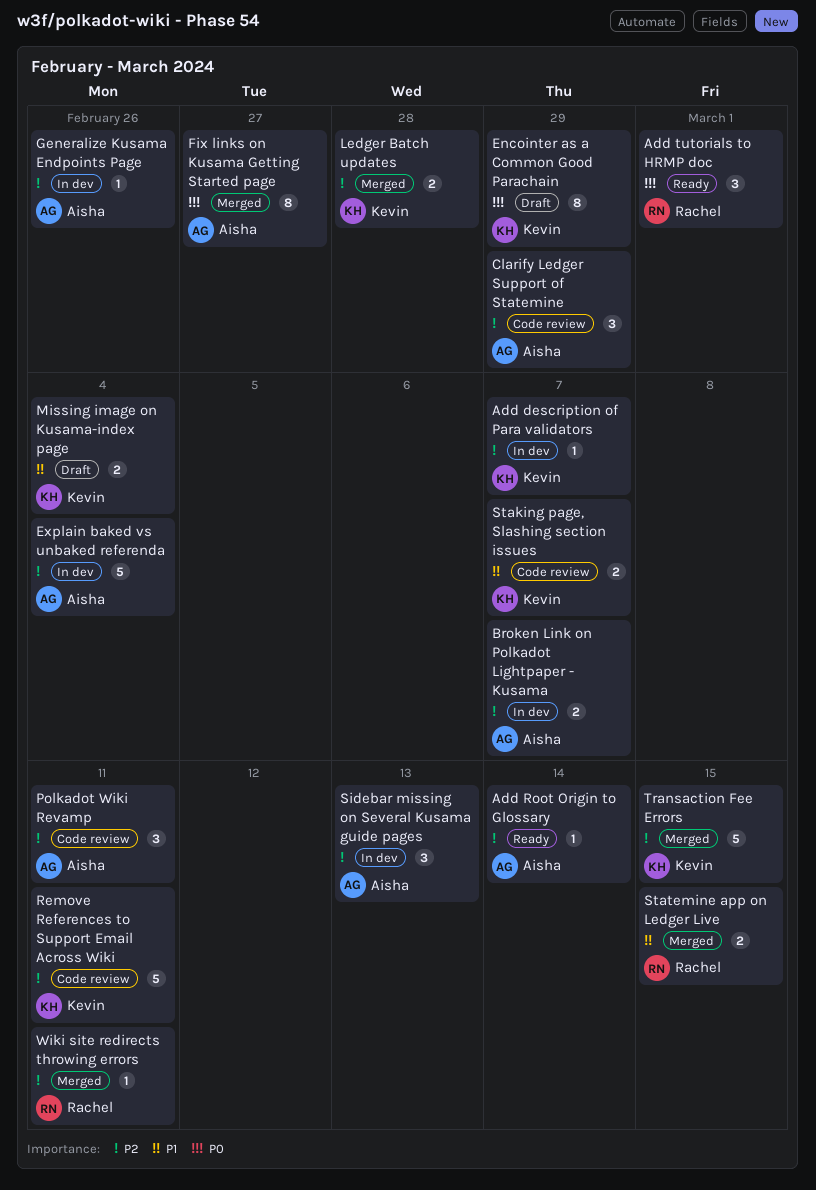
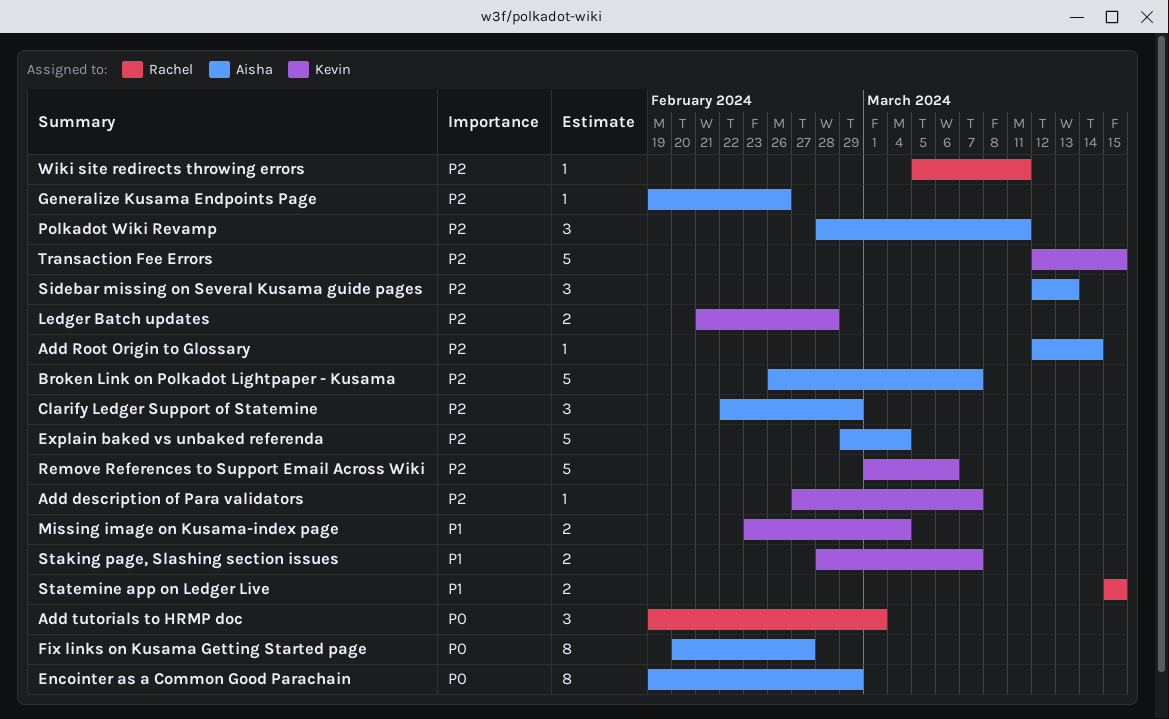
Broken Link on Polkadot Lightpaper - Kusama, estimate: 2 -> 5
Encointer as a Common Good Parachain, owner: Kevin -> Aisha
Remove References to Support Email Across Wiki, due: Mar 11 -> Mar 6

